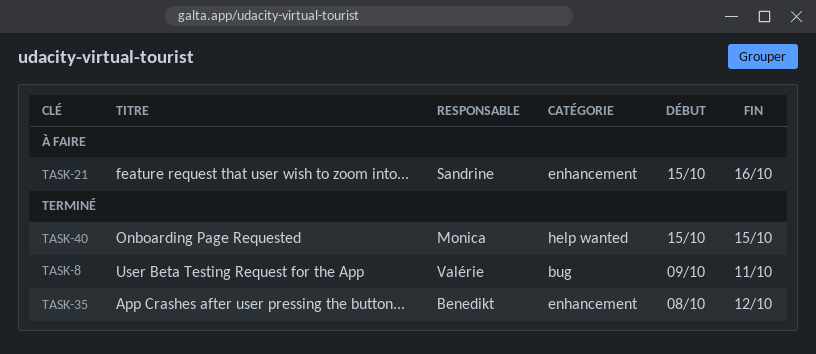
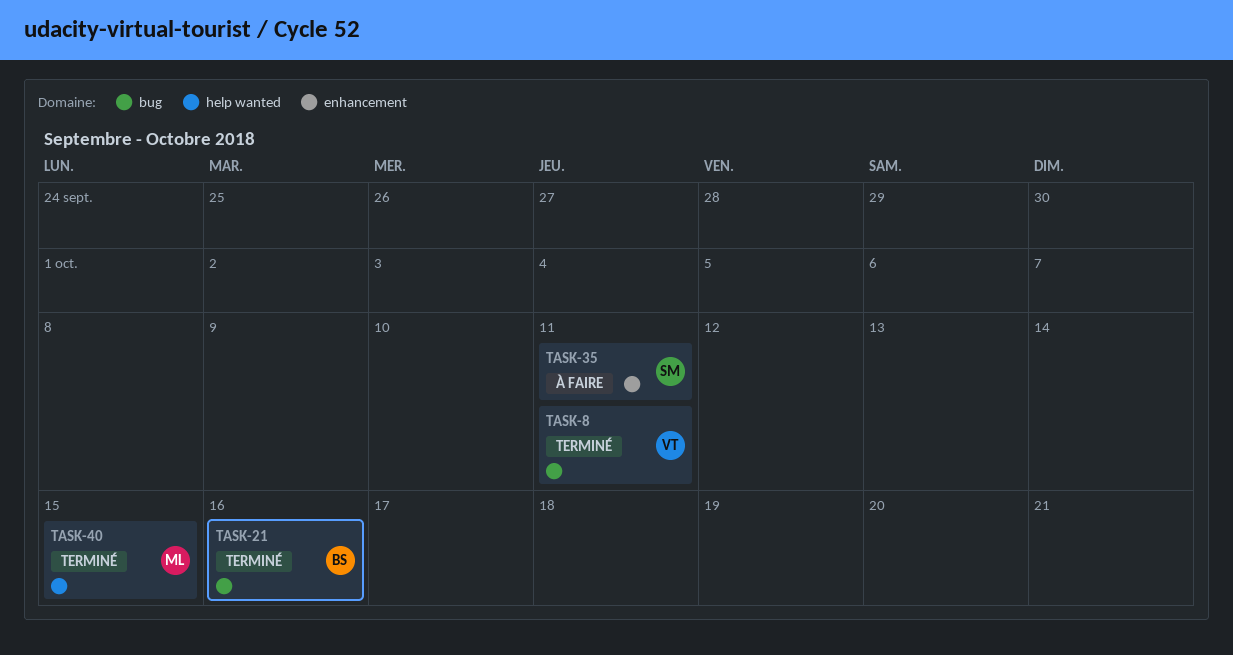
TASK-21, status: À faire -> Terminé
TASK-21, owner: Sandrine -> Benedikt
TASK-21, label: enhancement -> bug
TASK-35, status: Terminé -> À faire
TASK-35, owner: Benedikt -> Sandrine
TASK-35, due: Oct 12 -> Oct 11

